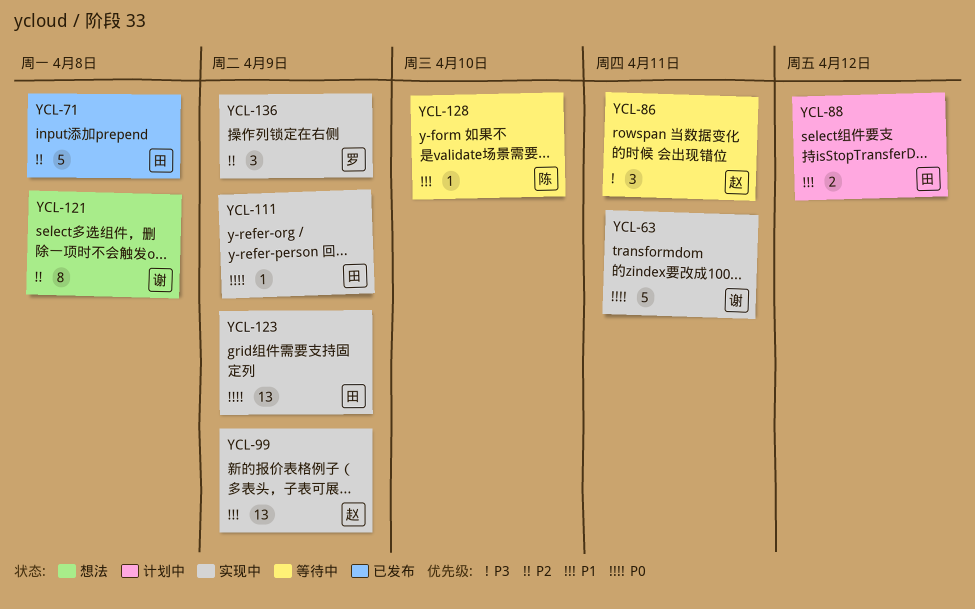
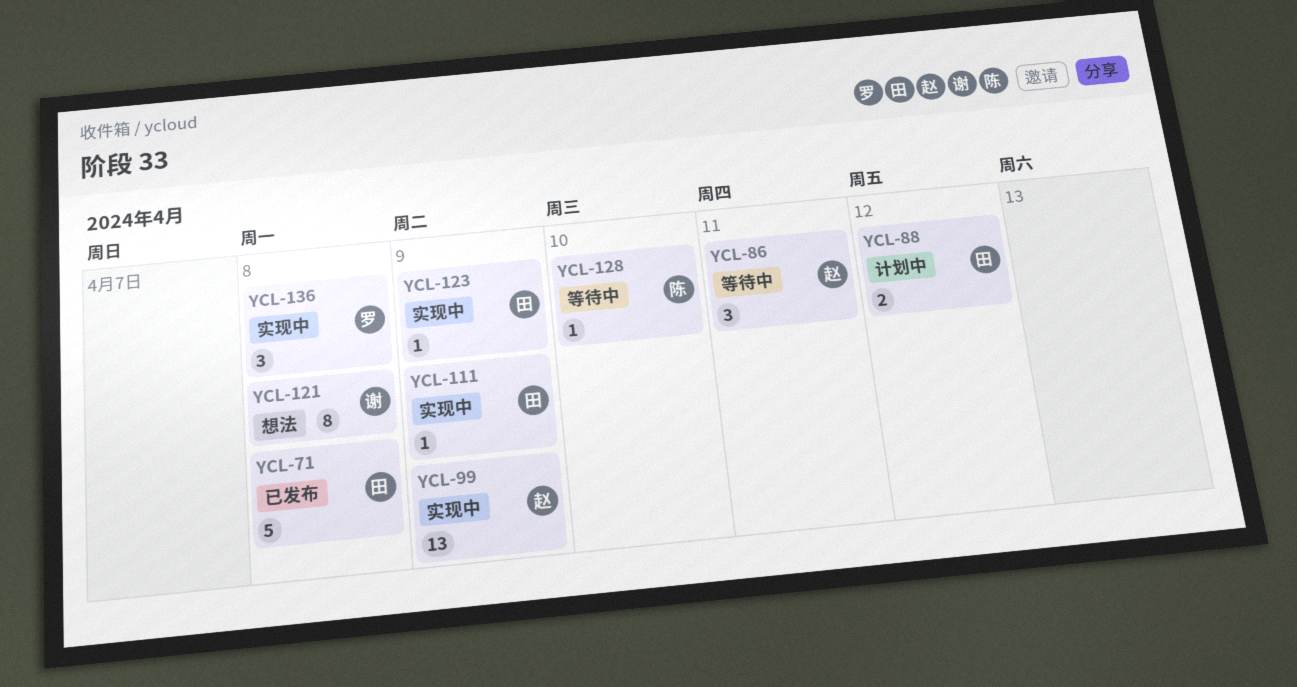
YCL-63: present -> none
YCL-123, estimate: 13 -> 1
YCL-136, due: Apr 9 -> Apr 8

